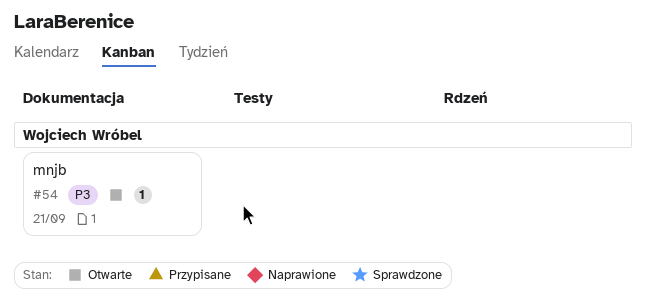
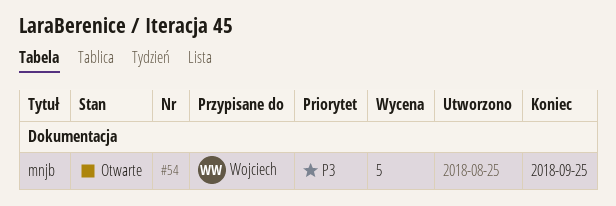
#54, estimate: 1 -> 5
#54, due: Sep 21 -> Sep 25

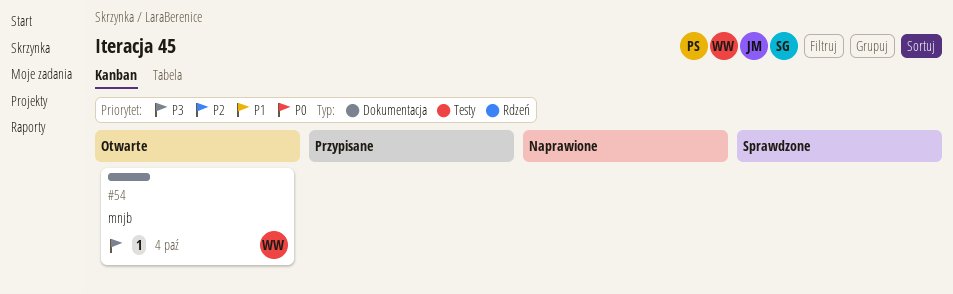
#54, estimate: 5 -> 1
#54, due: Sep 25 -> Oct 4

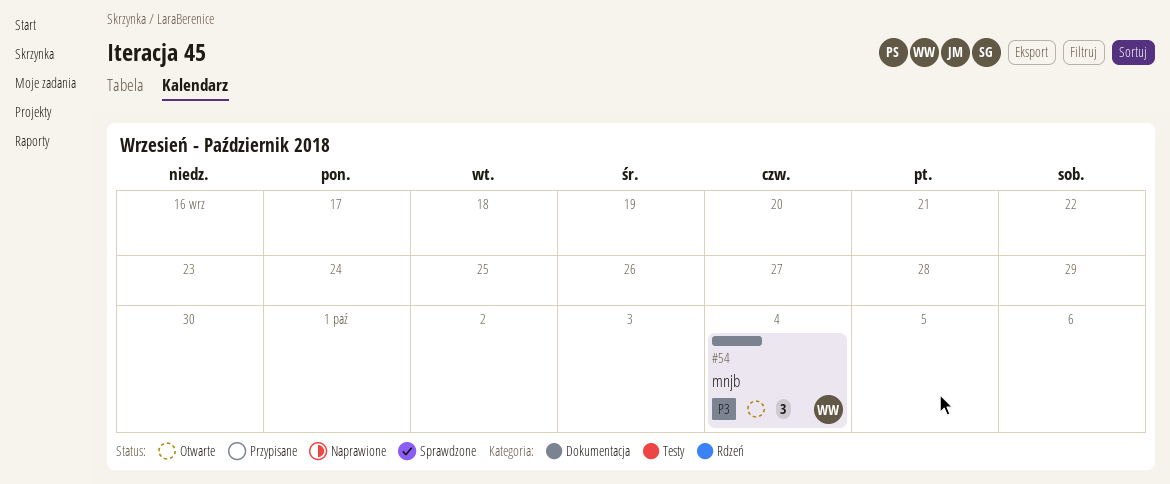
#54, estimate: 1 -> 3

